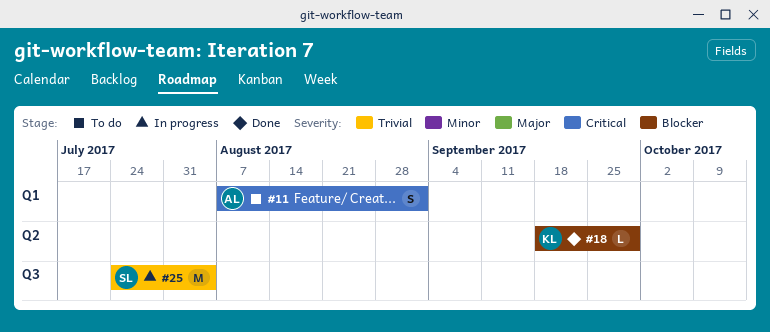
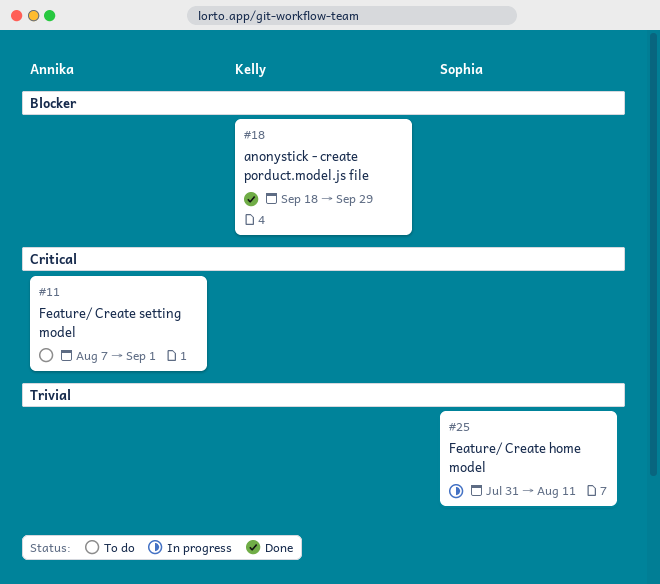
#25, start: Jul 24 -> Jul 31
#25, due: Aug 4 -> Aug 11

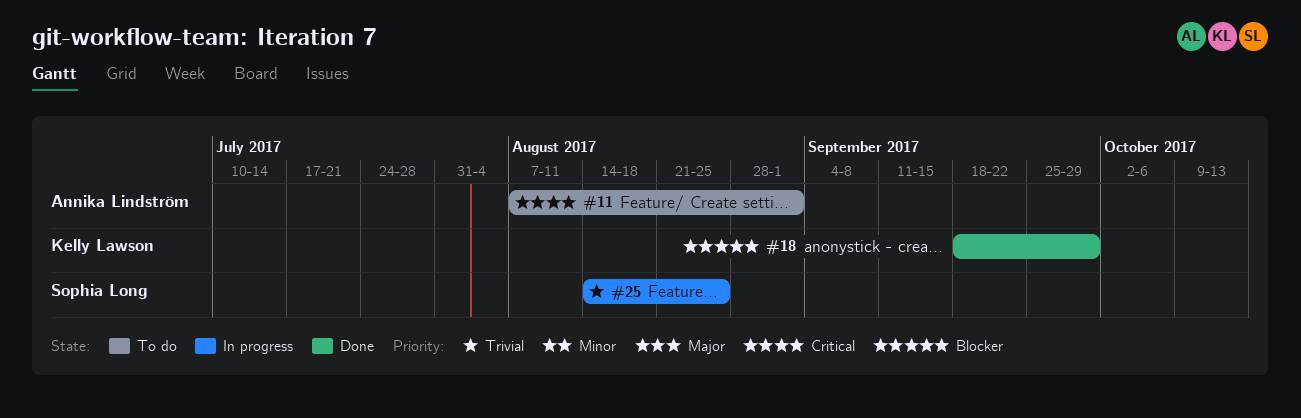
#25, start: Jul 31 -> Aug 14
#25, due: Aug 11 -> Aug 25

